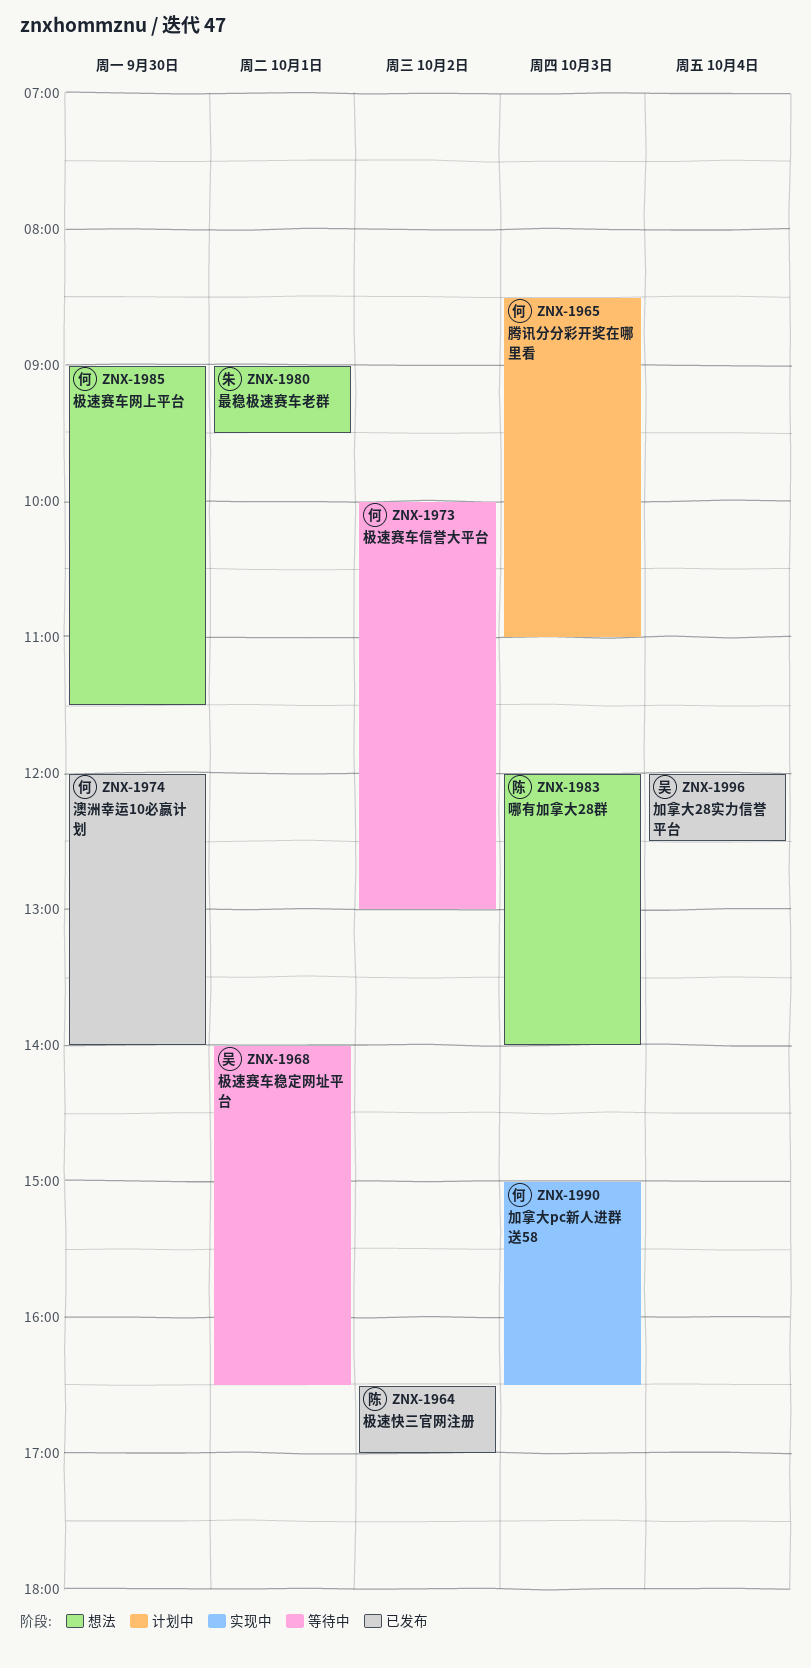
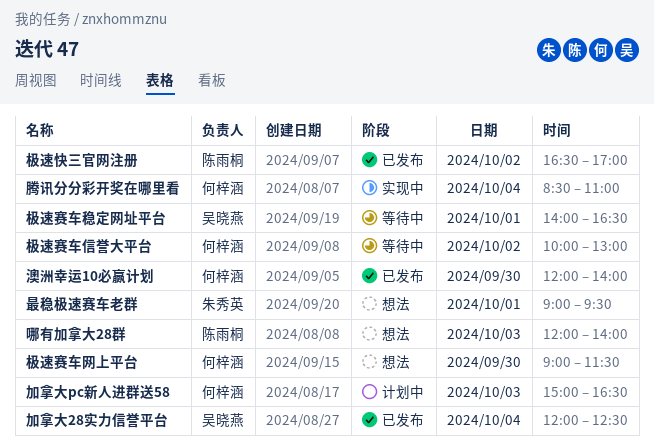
加拿大pc新人进群送58, status: 实现中 -> 计划中
腾讯分分彩开奖在哪里看, status: 计划中 -> 实现中
腾讯分分彩开奖在哪里看, day: Oct 3 -> Oct 4

